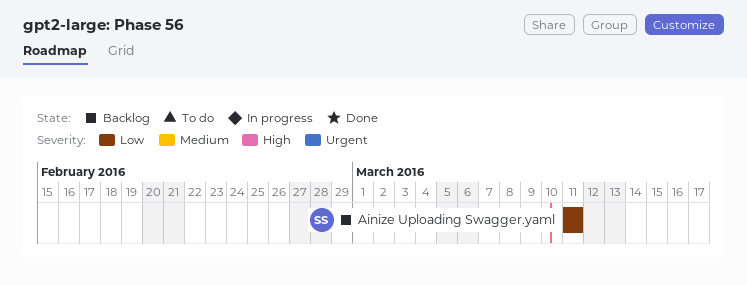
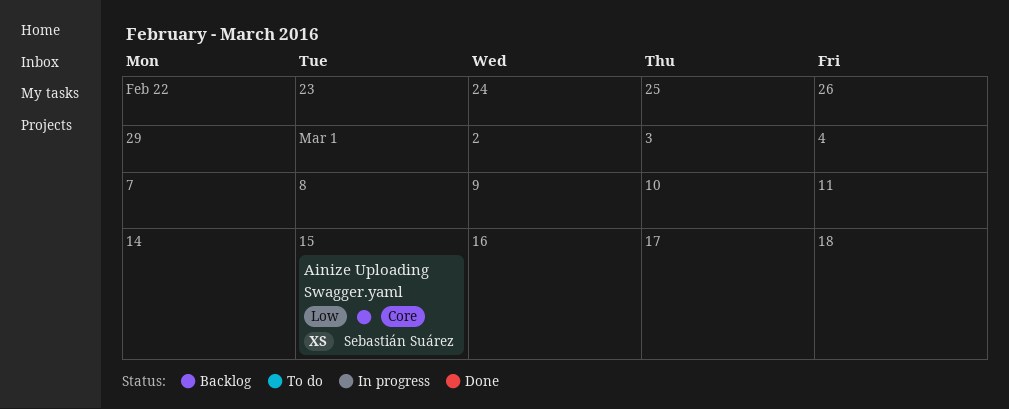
Ainize Uploading Swagger.yaml, due: Mar 11 -> Mar 15

